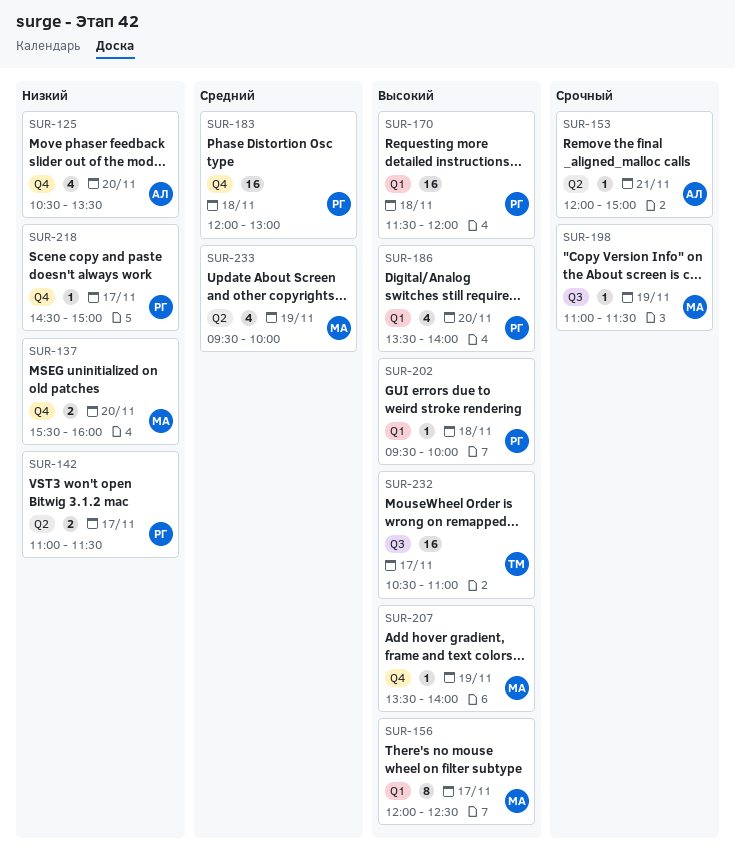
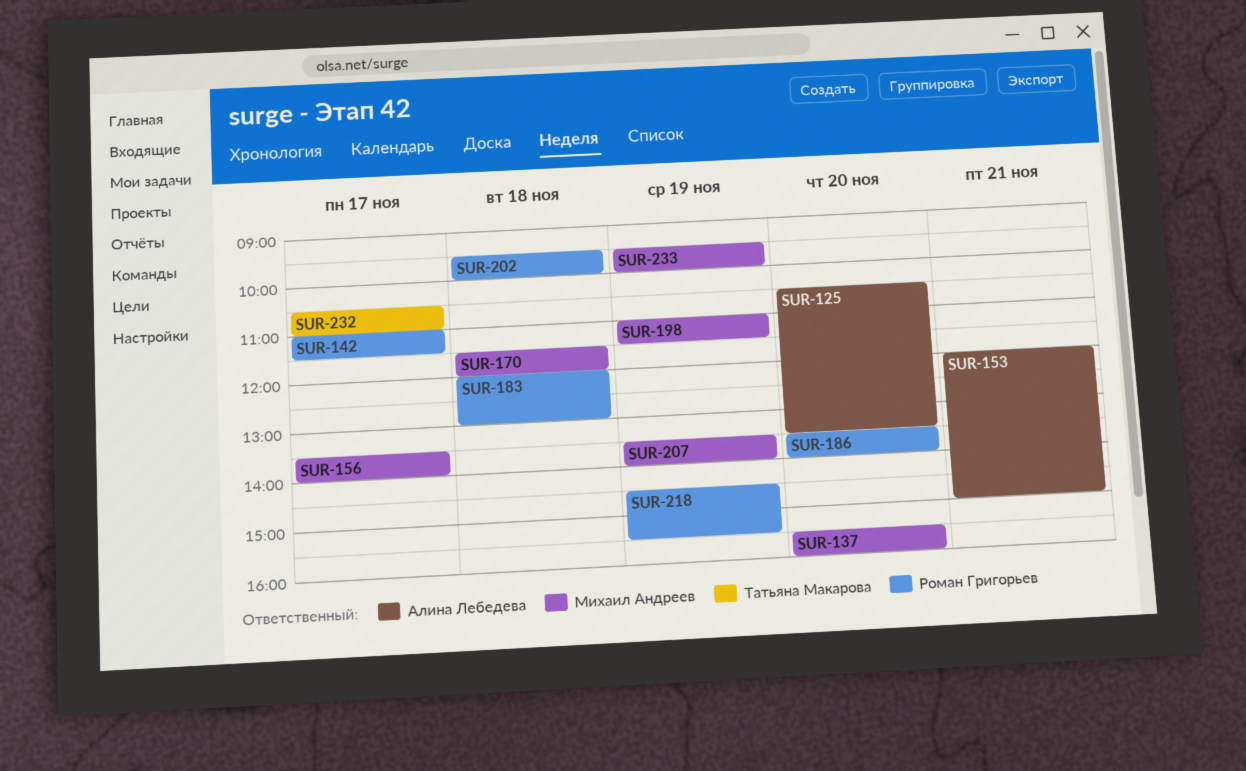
SUR-156, begins: 12:00 -> 13:30
SUR-156, ends: 12:30 -> 14:00
SUR-170, owner: Роман Григорьев -> Михаил Андреев
SUR-218, day: Nov 17 -> Nov 19
SUR-218, ends: 15:00 -> 15:30

